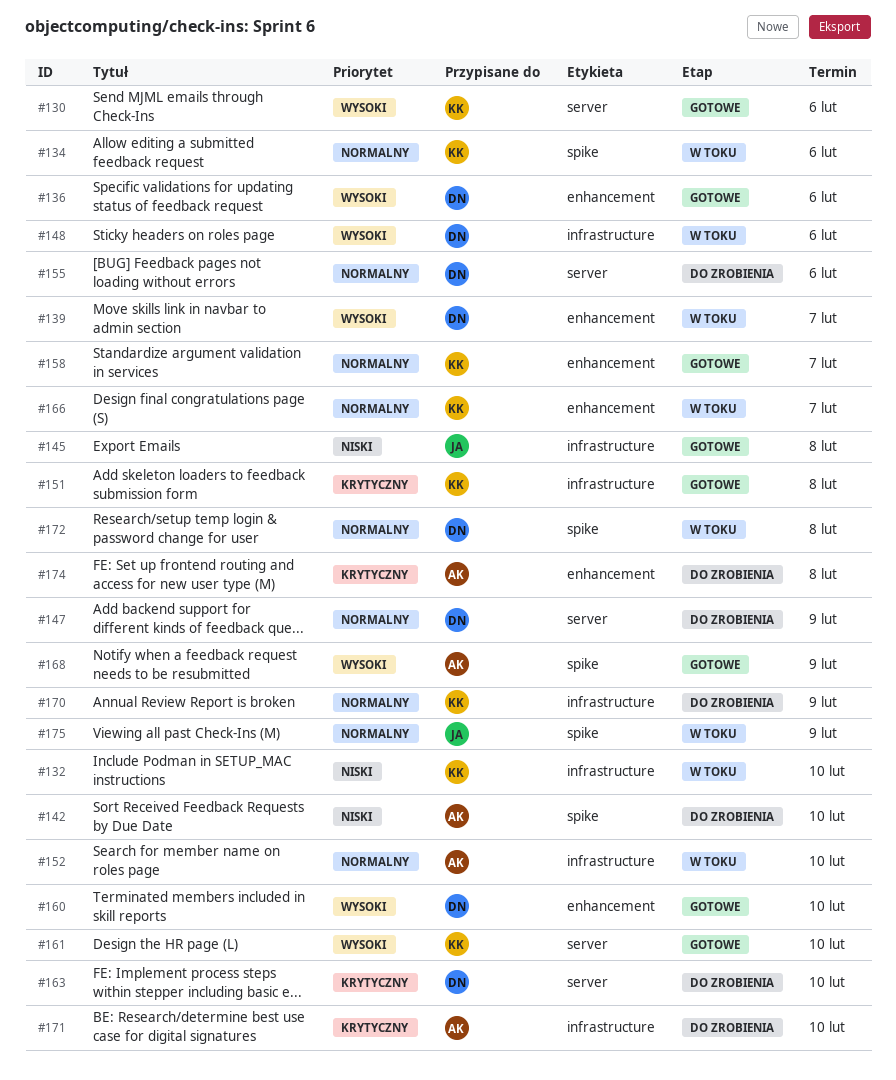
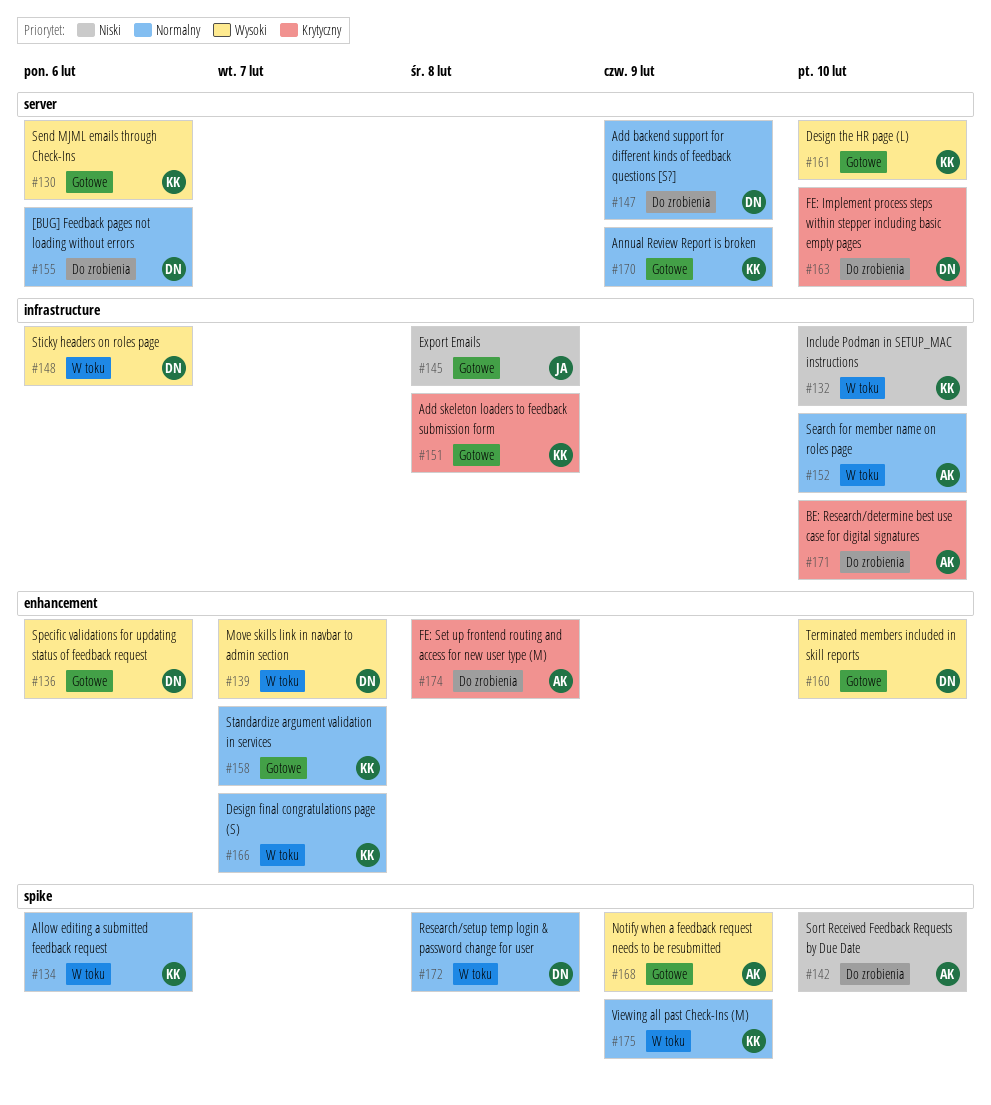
#170, status: Do zrobienia -> Gotowe
#170, label: infrastructure -> server
#175, owner: JA -> KK

